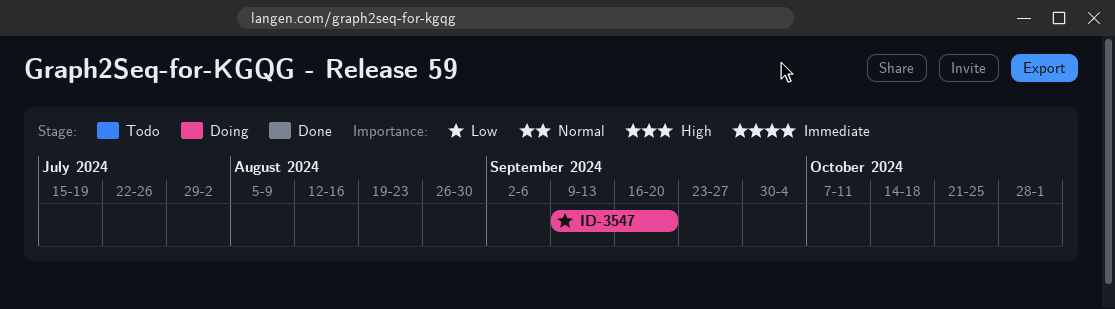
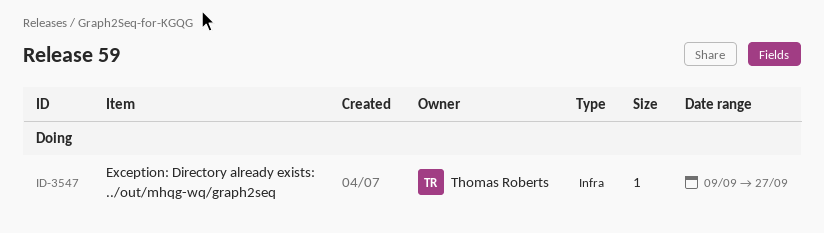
ID-3547, due: Sep 20 -> Sep 27

